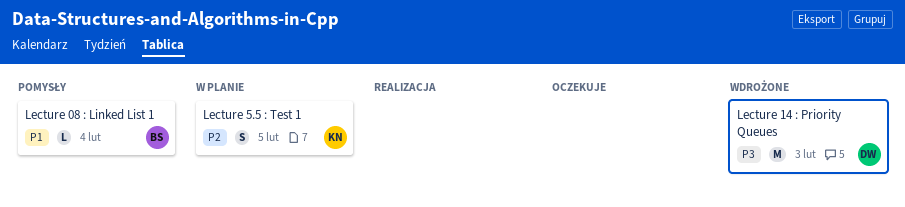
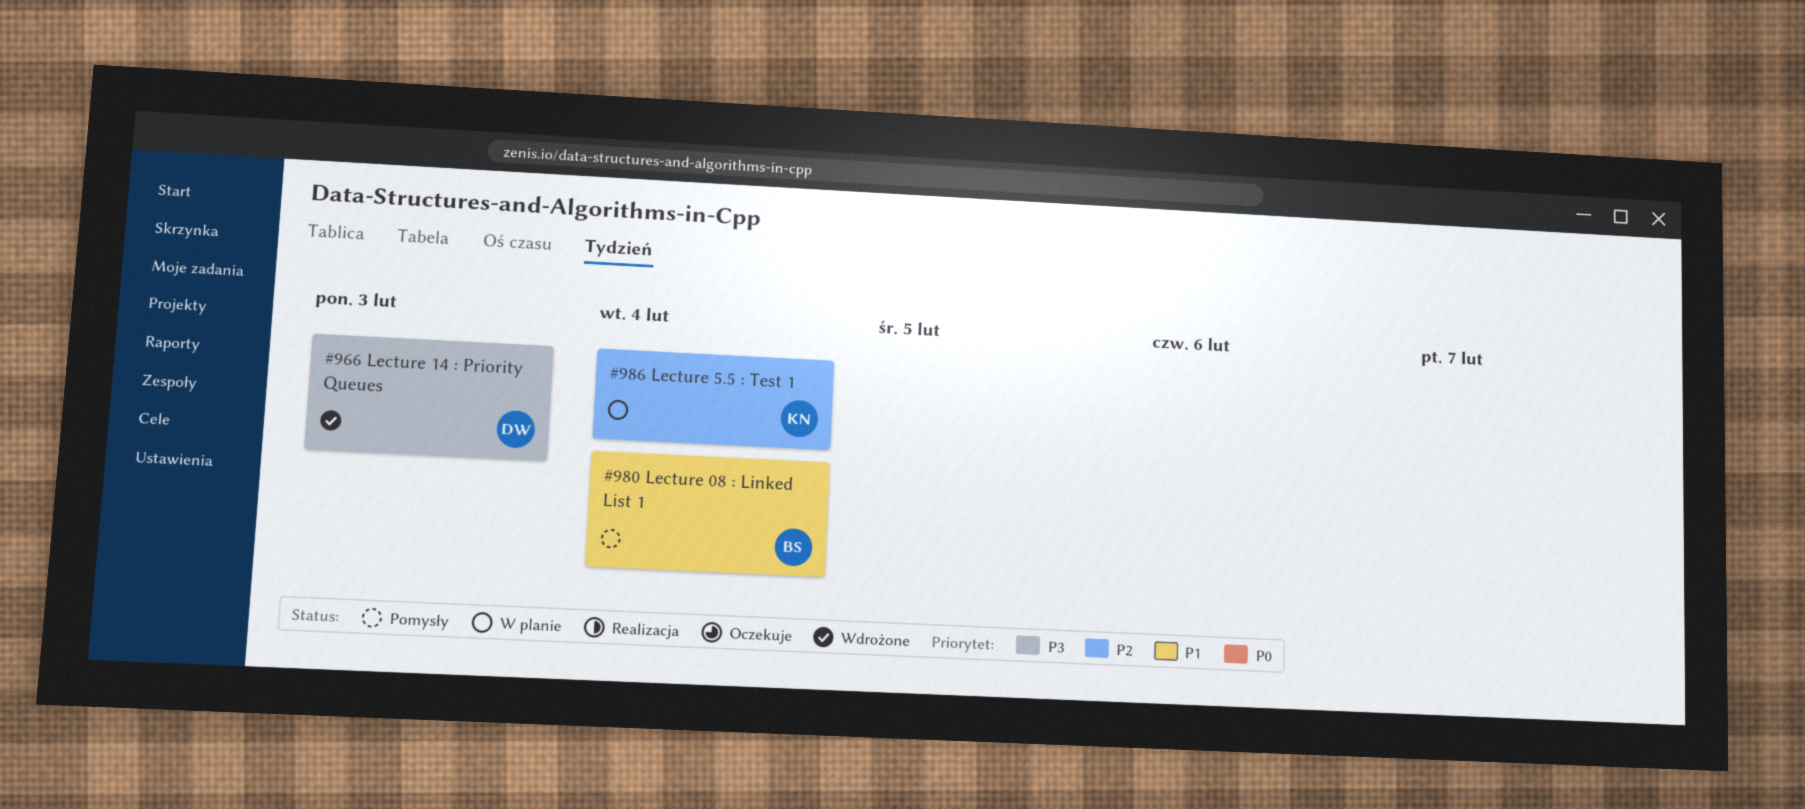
Lecture 5.5 : Test 1, due: Feb 5 -> Feb 4

